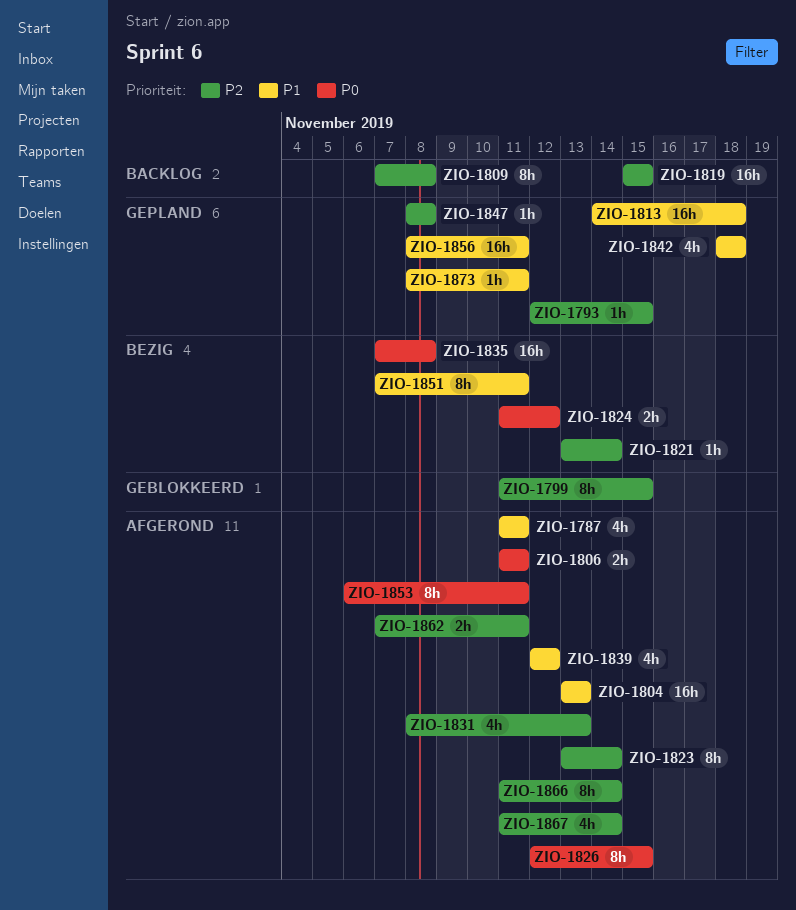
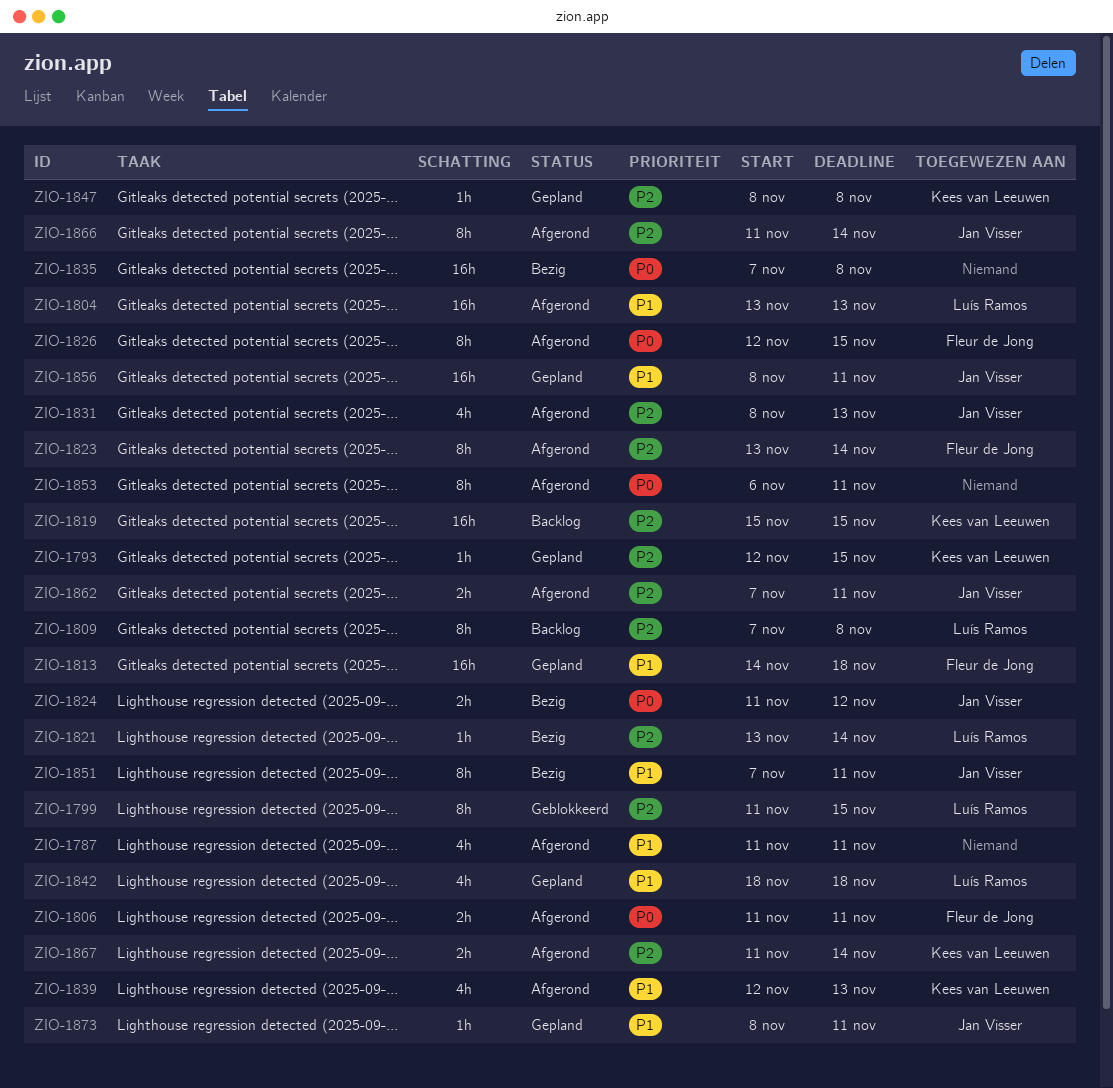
ZIO-1839, due: Nov 12 -> Nov 13
ZIO-1867, estimate: 4h -> 2h

